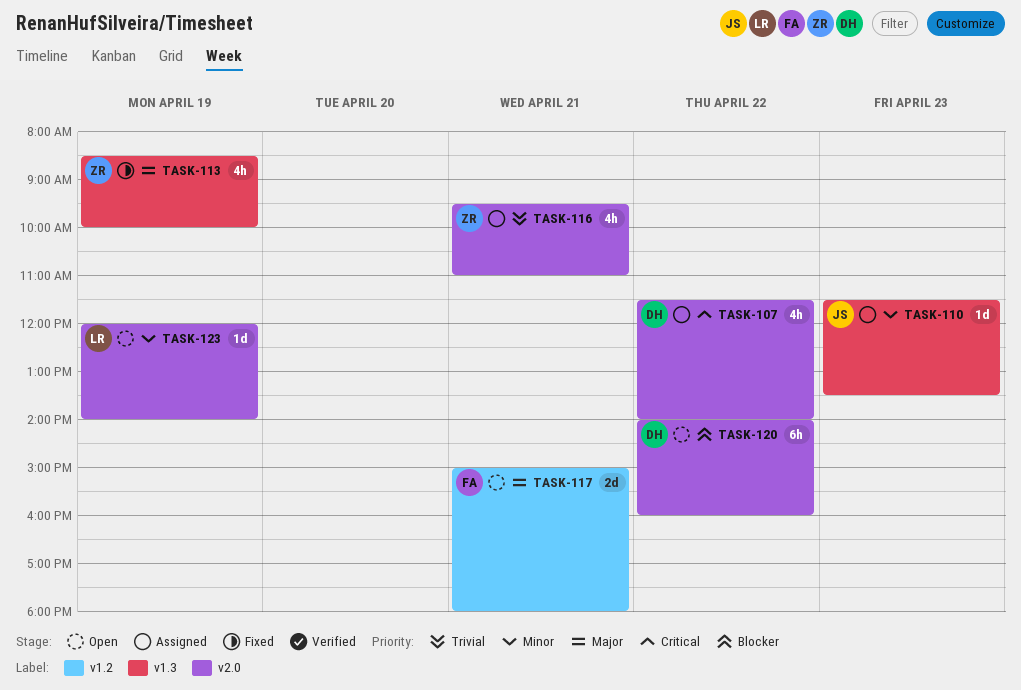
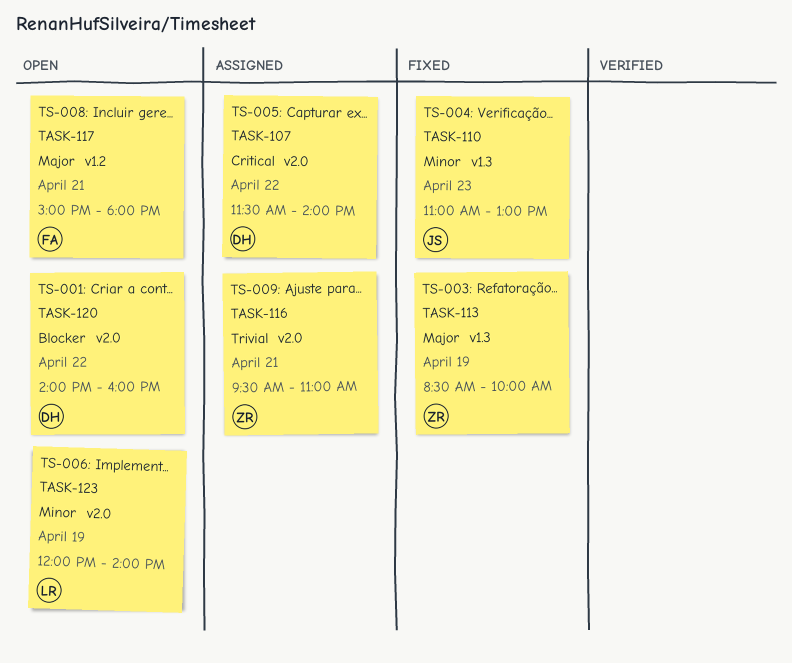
TASK-110, status: Assigned -> Fixed
TASK-110, begins: 11:30 -> 11:00
TASK-110, ends: 13:30 -> 13:00

